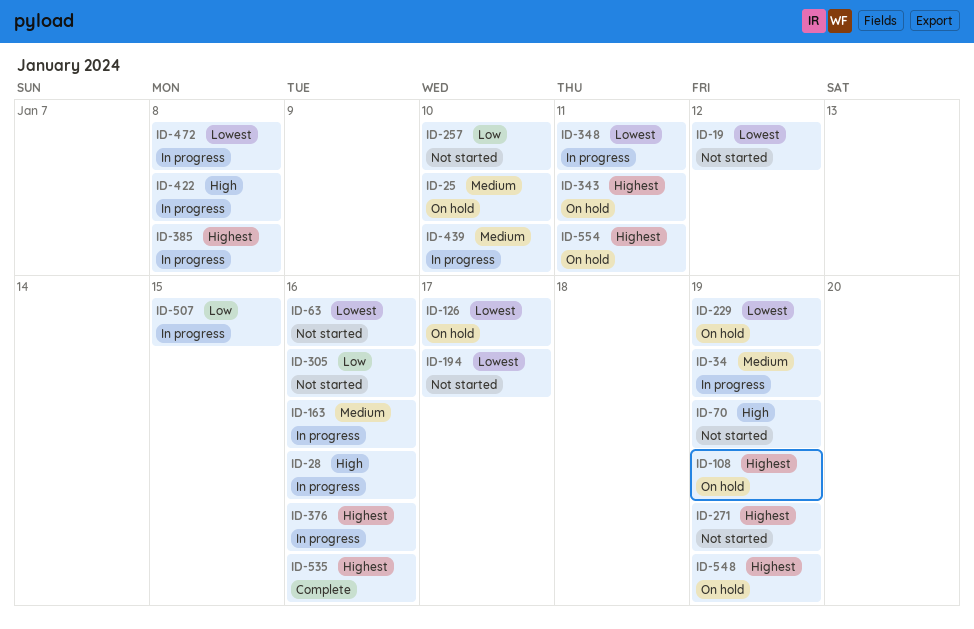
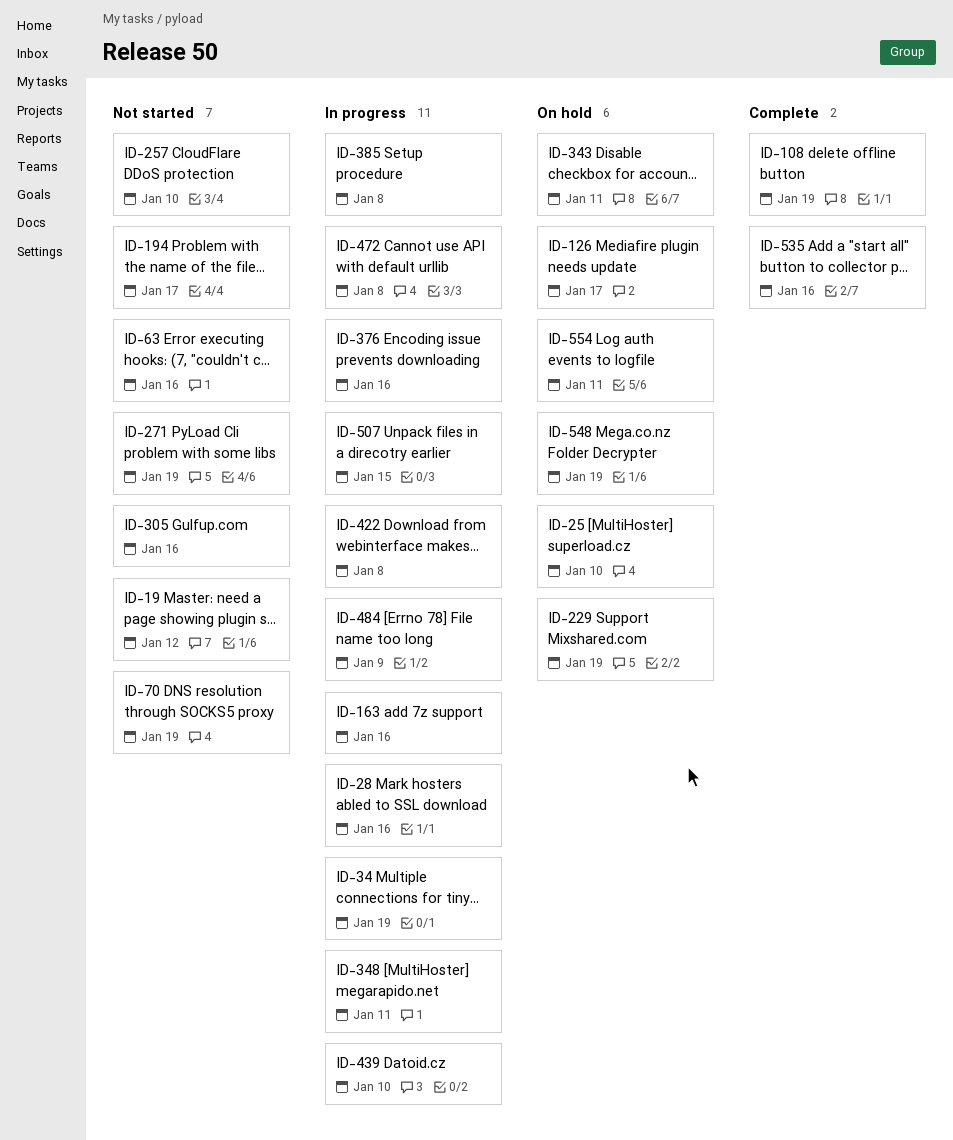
ID-108, status: On hold -> Complete
ID-484: none -> present

